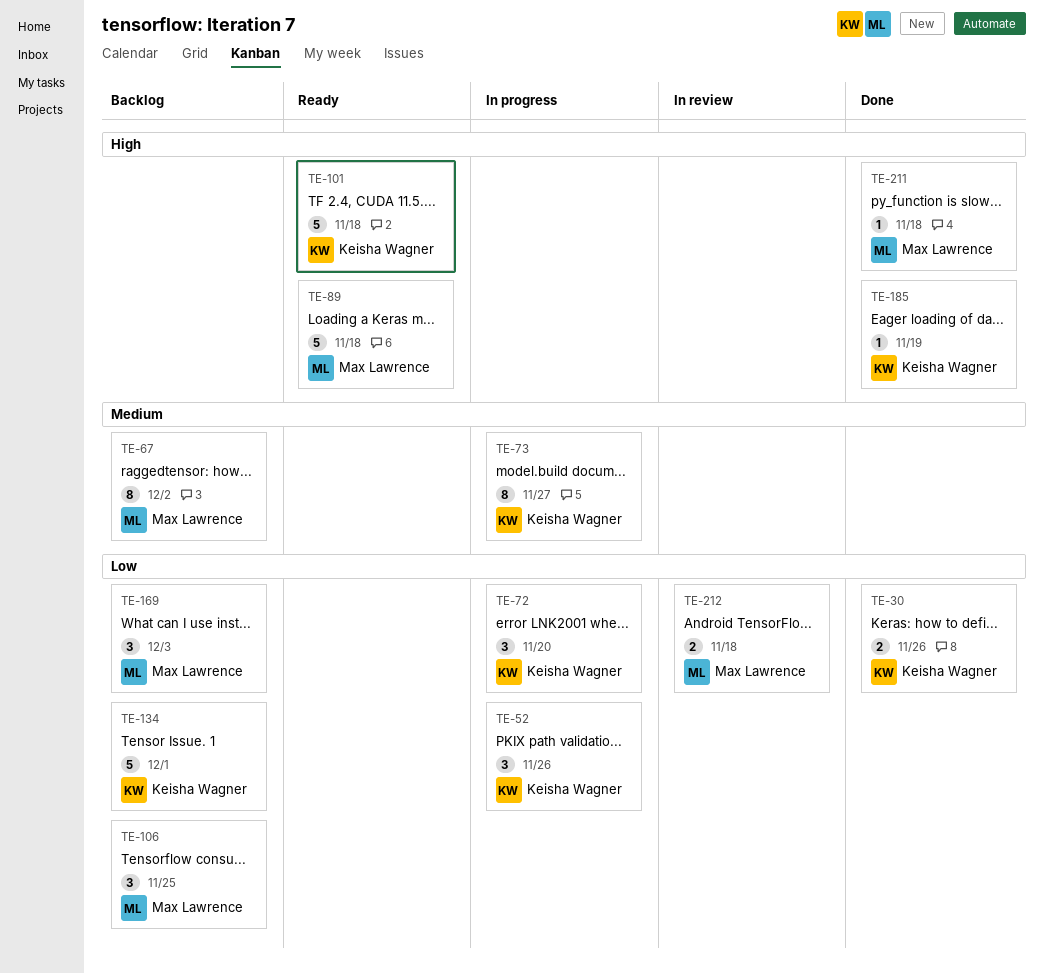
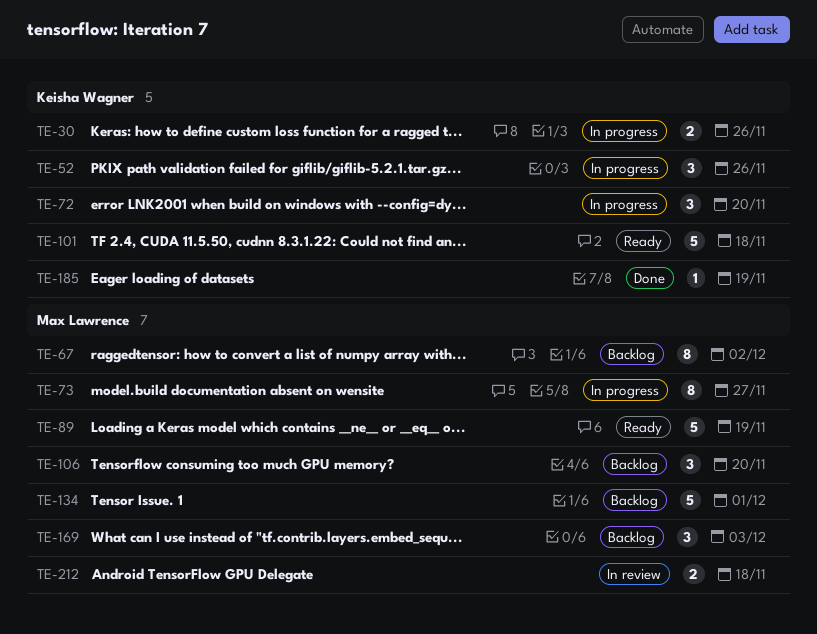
TE-30, status: Done -> In progress
TE-73, owner: Keisha Wagner -> Max Lawrence
TE-89, due: Nov 18 -> Nov 19
TE-106, due: Nov 25 -> Nov 20
TE-134, owner: Keisha Wagner -> Max Lawrence
TE-211: present -> none

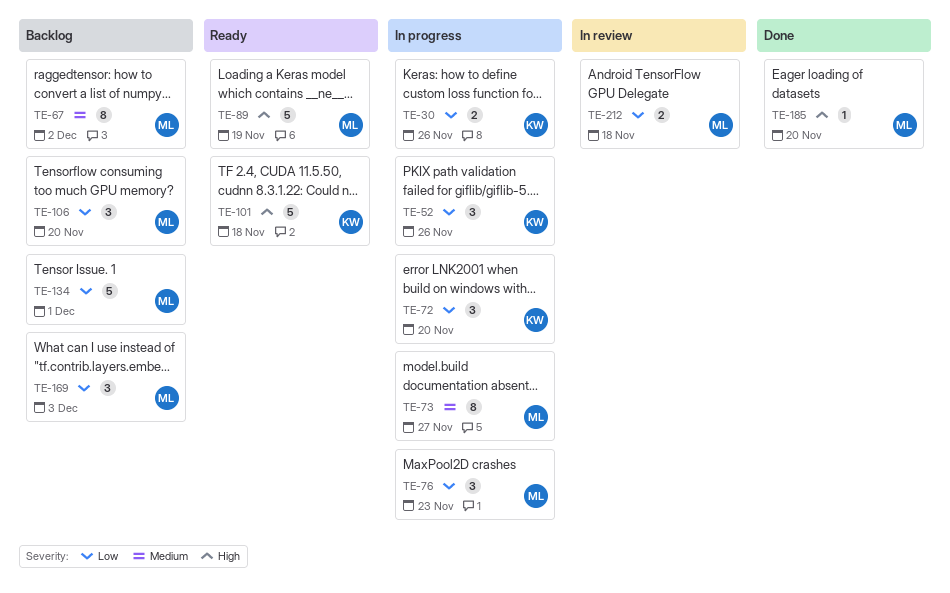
TE-76: none -> present
TE-185, owner: Keisha Wagner -> Max Lawrence
TE-185, due: Nov 19 -> Nov 20

